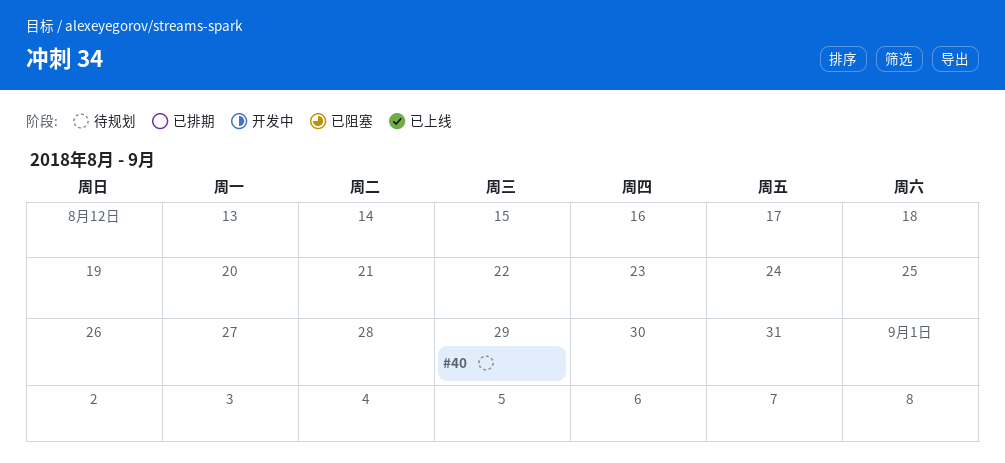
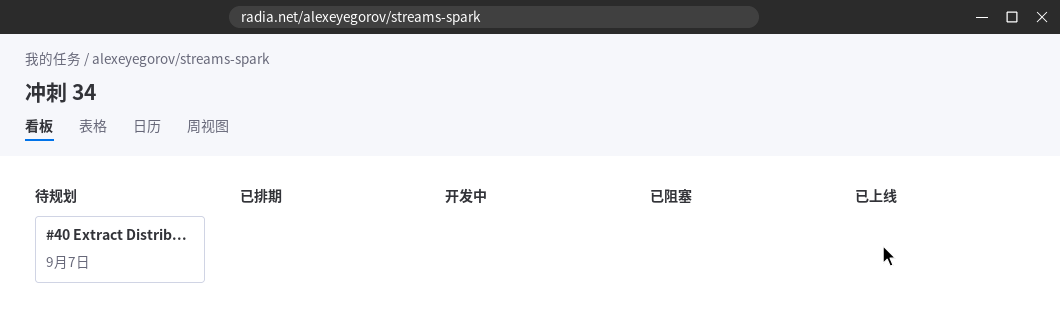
#40, due: Aug 29 -> Sep 7

